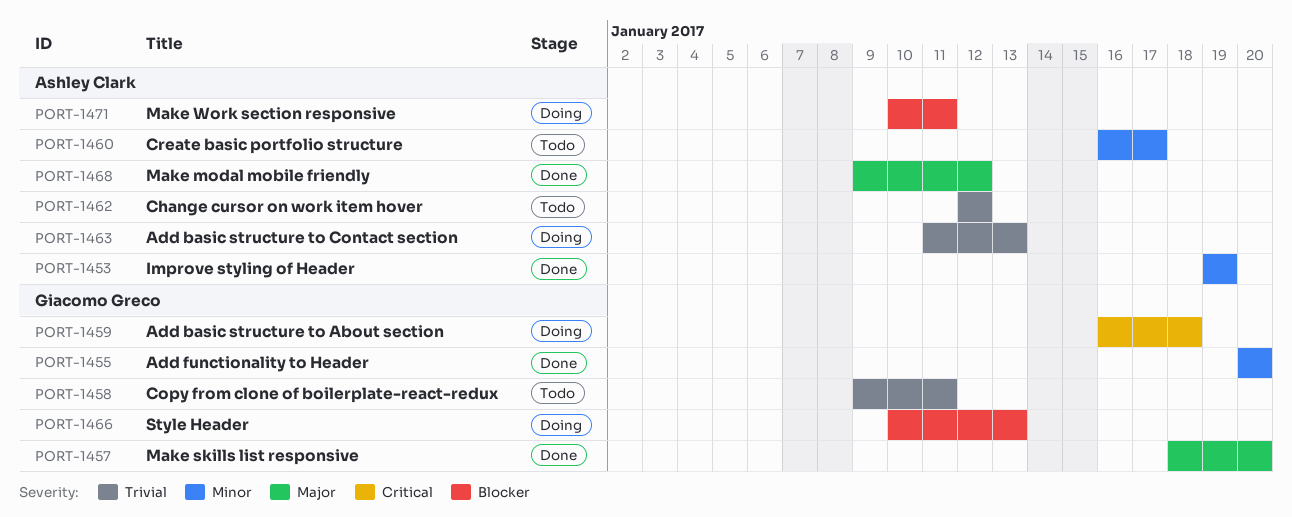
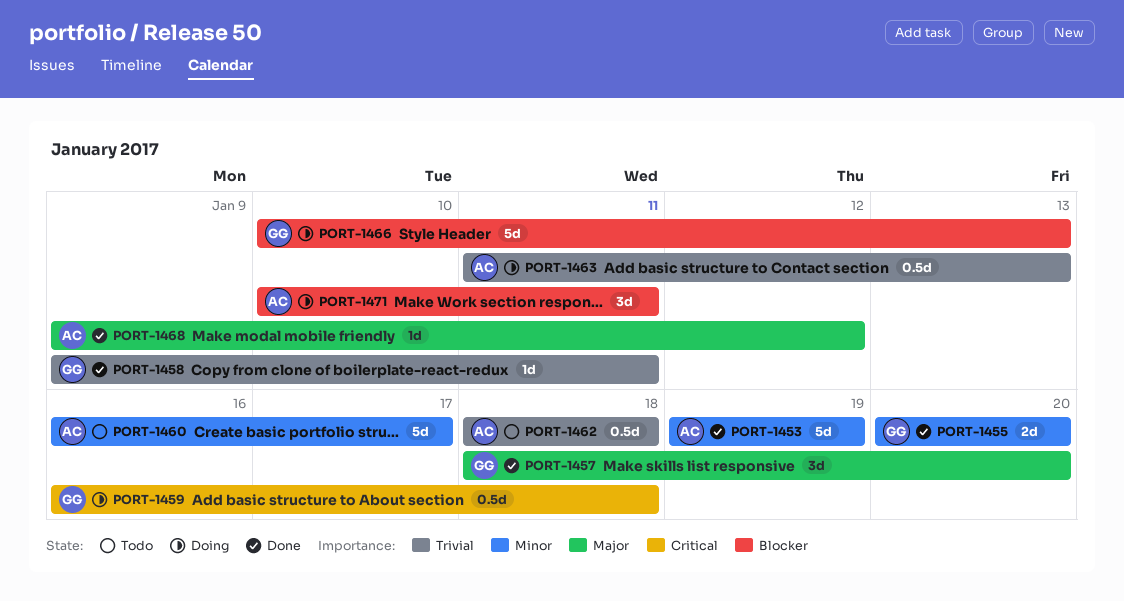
PORT-1458, status: Todo -> Done
PORT-1462, start: Jan 12 -> Jan 18
PORT-1462, due: Jan 12 -> Jan 18

